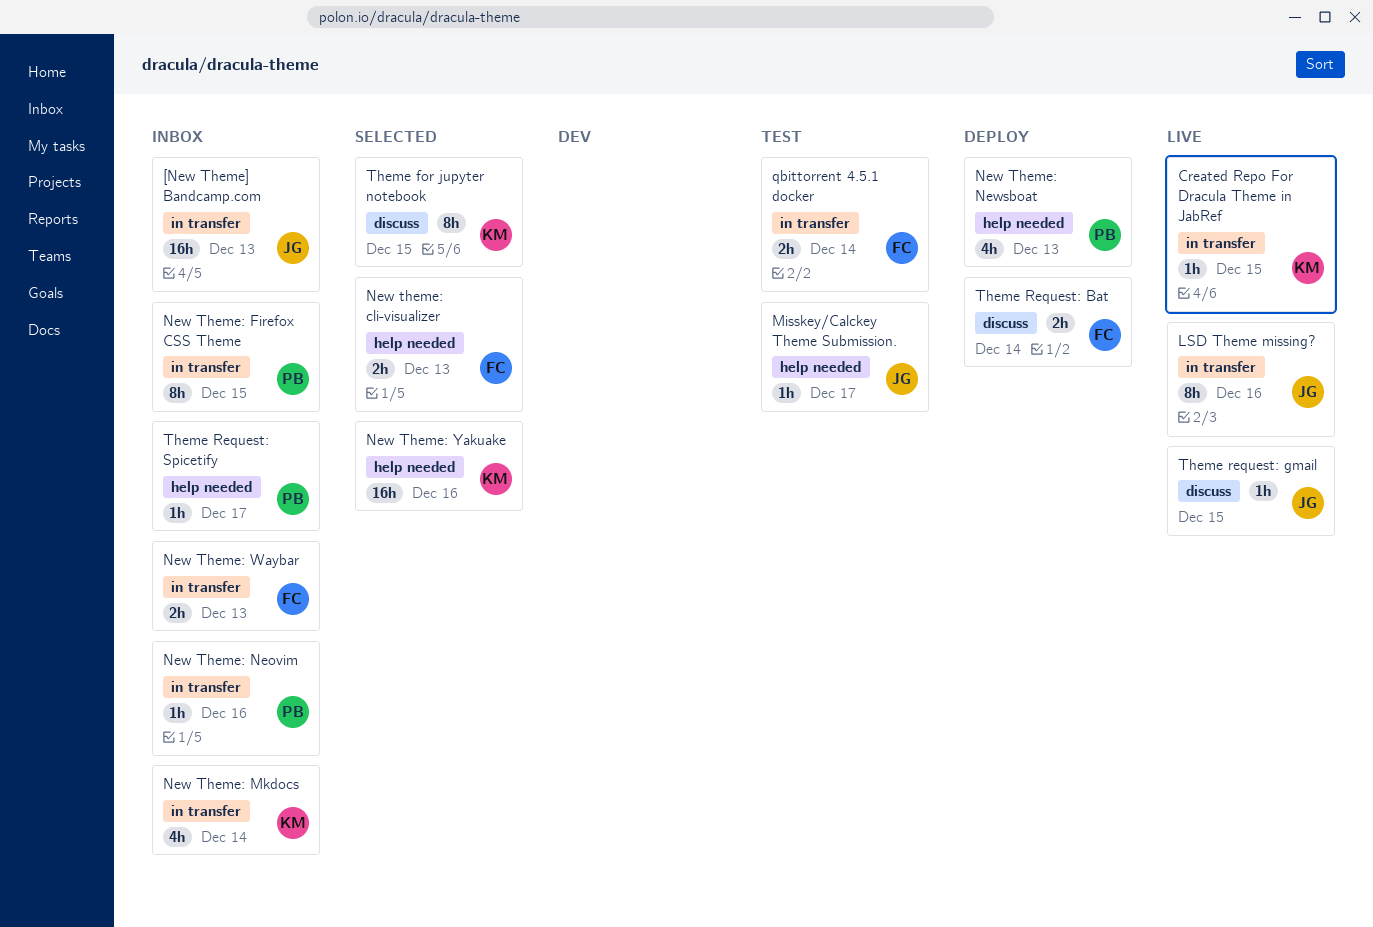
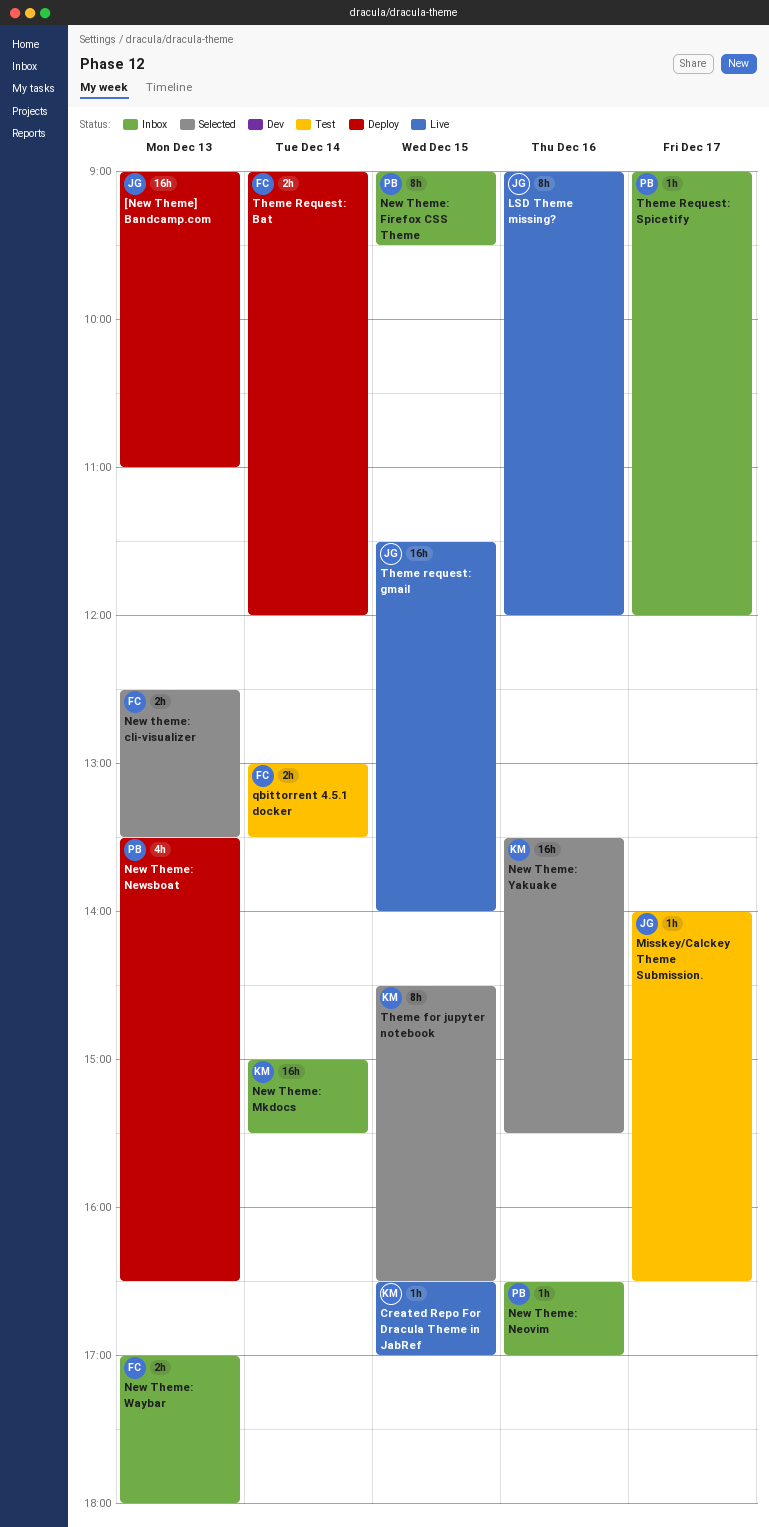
[New Theme] Bandcamp.com, status: Inbox -> Deploy
New Theme: Mkdocs, estimate: 4h -> 16h
Theme request: gmail, estimate: 1h -> 16h

